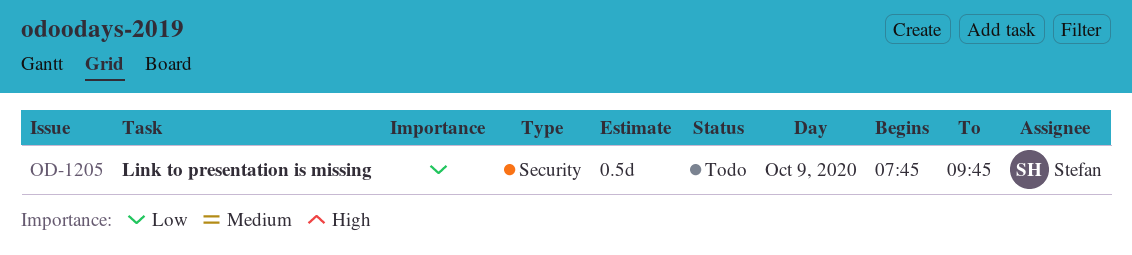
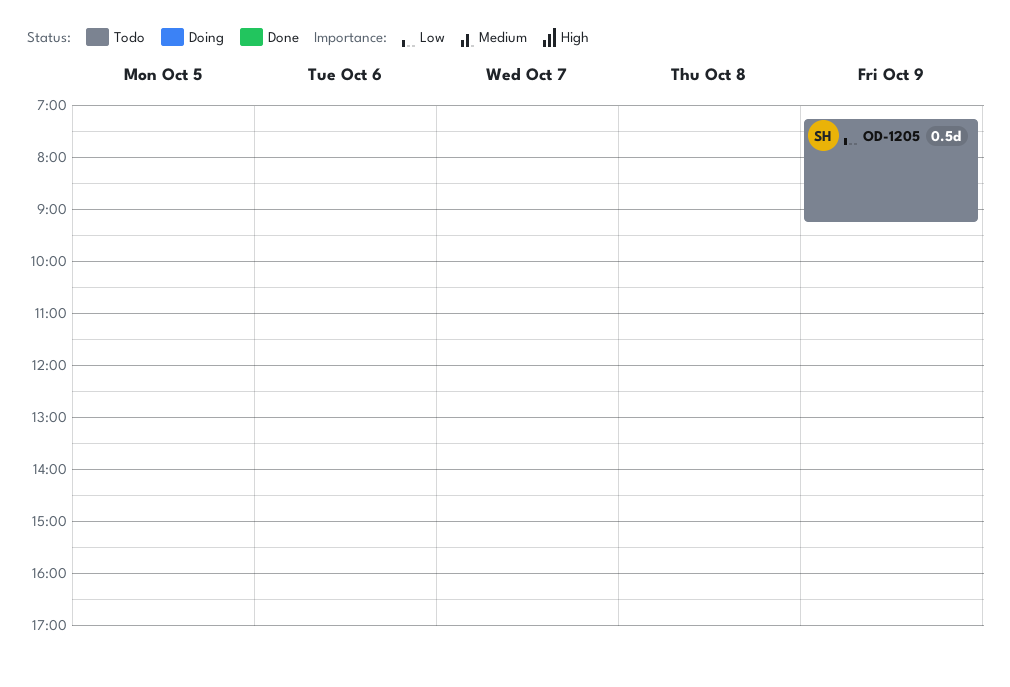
OD-1205, begins: 07:45 -> 07:15
OD-1205, ends: 09:45 -> 09:15

